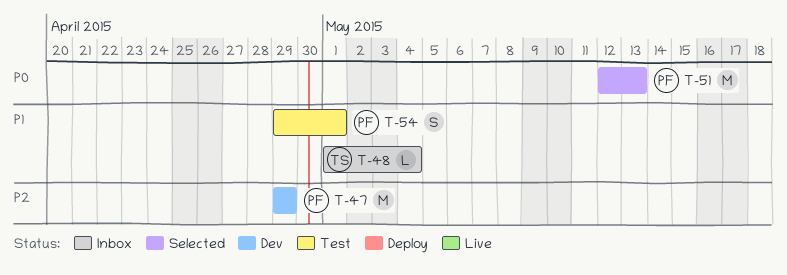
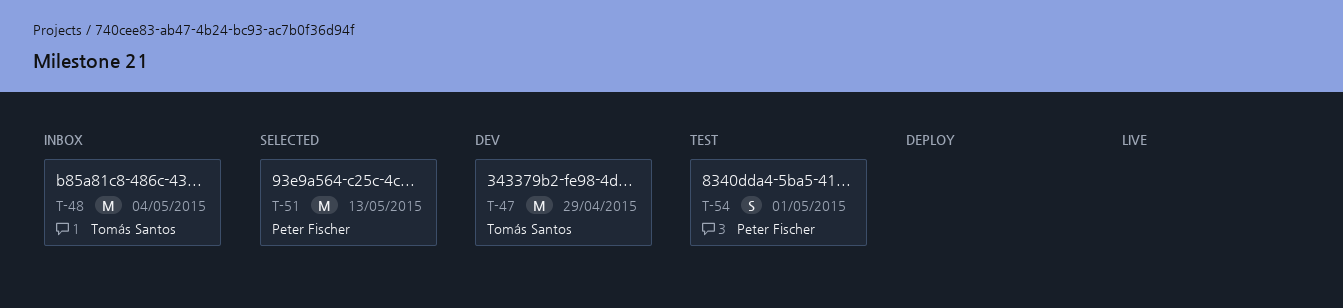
T-47, owner: Peter Fischer -> Tomás Santos
T-48, estimate: L -> M

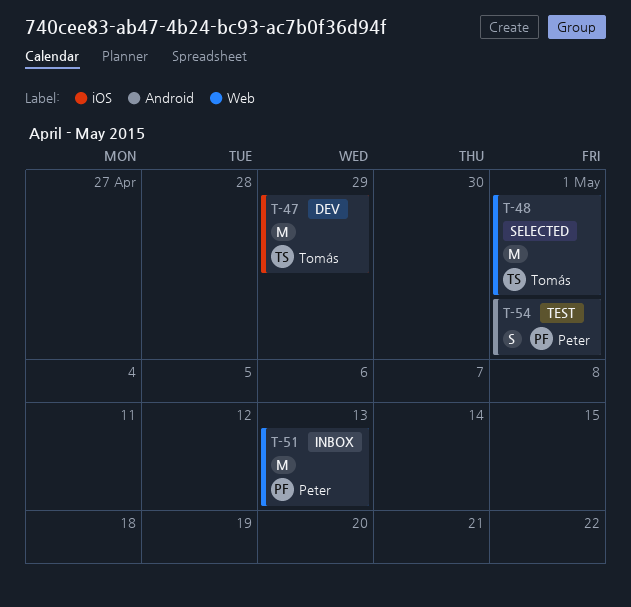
T-48, status: Inbox -> Selected
T-48, due: May 4 -> May 1
T-51, status: Selected -> Inbox

